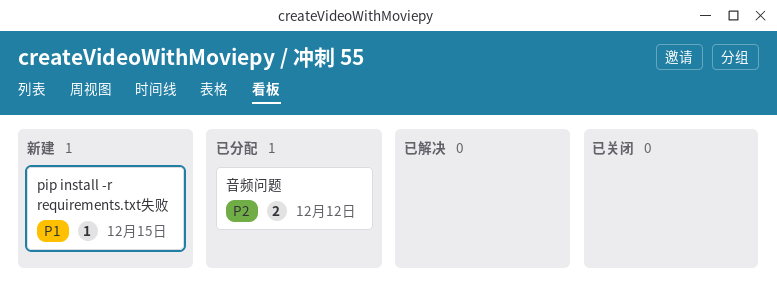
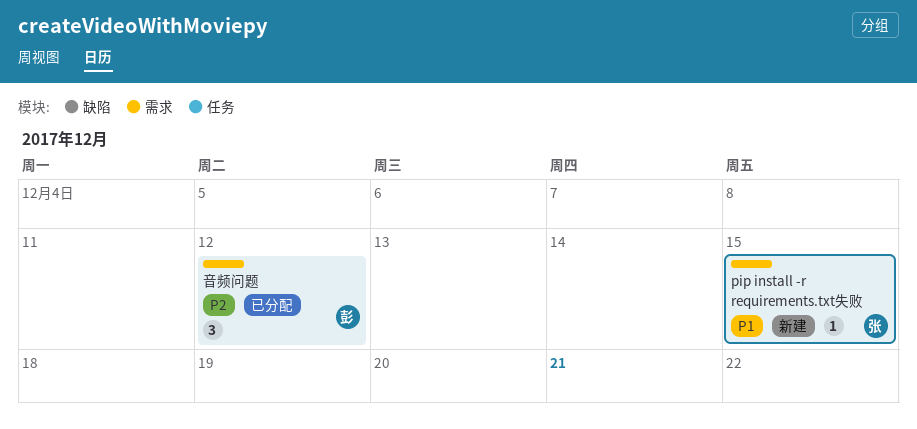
音频问题, estimate: 2 -> 3

